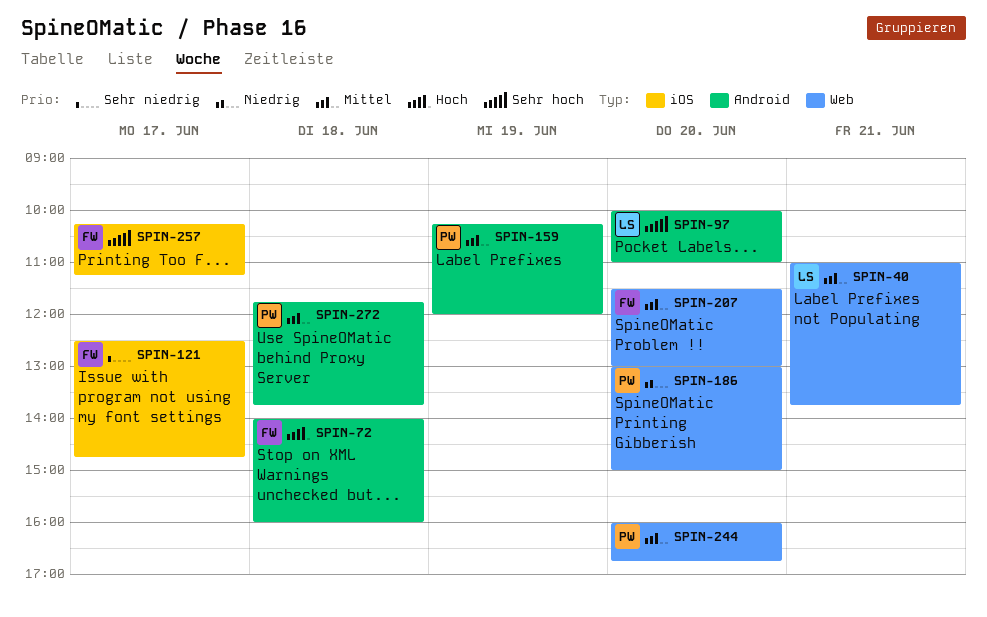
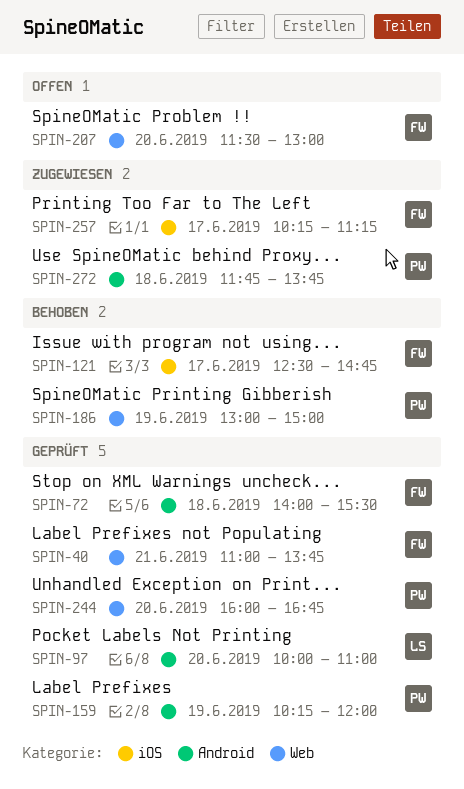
SPIN-40, owner: LS -> FW
SPIN-72, ends: 16:00 -> 15:30
SPIN-186, day: Jun 20 -> Jun 19

